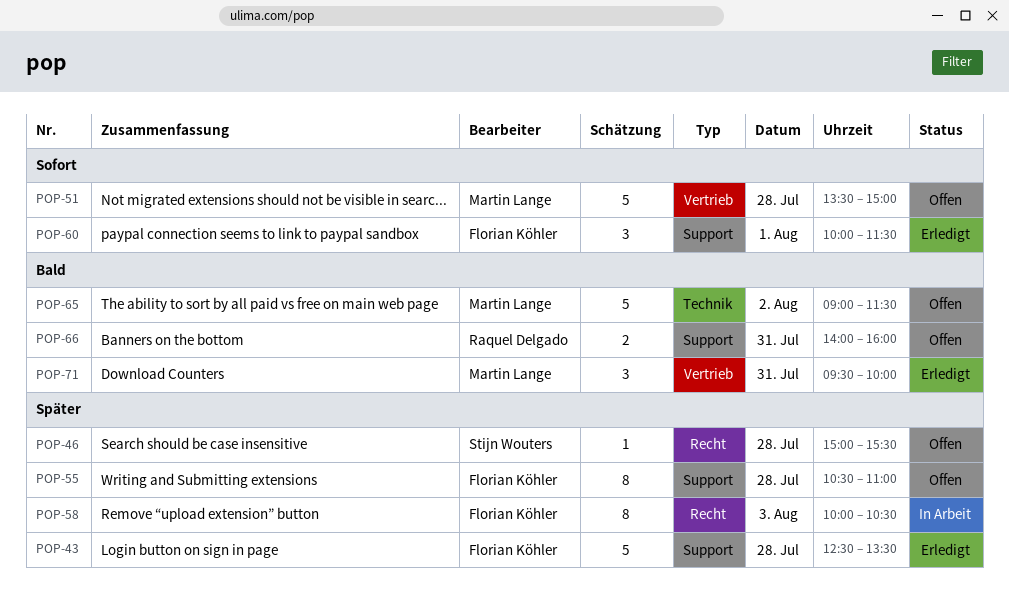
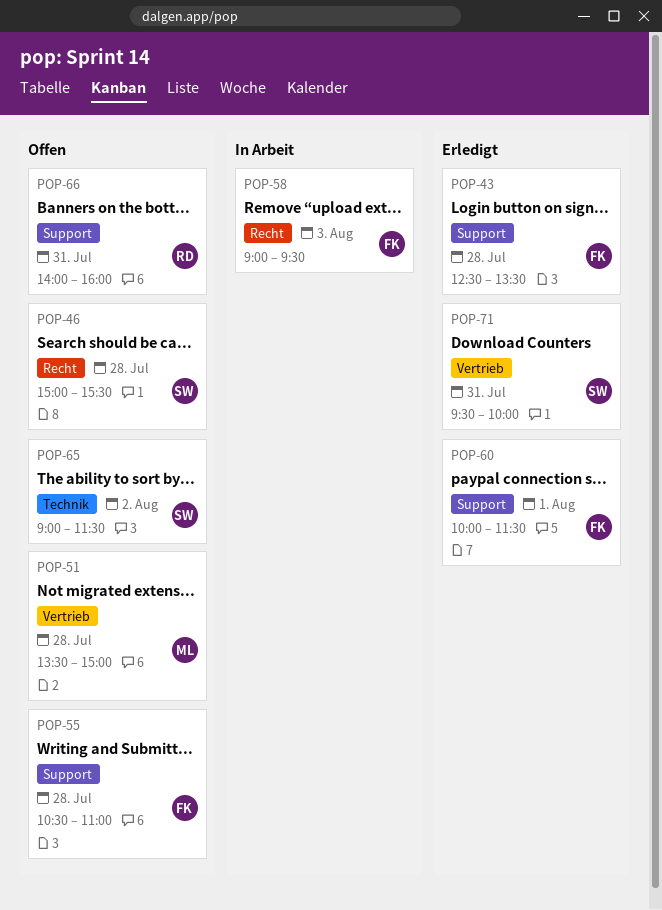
POP-58, begins: 10:00 -> 09:00
POP-58, ends: 10:30 -> 09:30
POP-65, owner: Martin Lange -> Stijn Wouters
POP-71, owner: Martin Lange -> Stijn Wouters

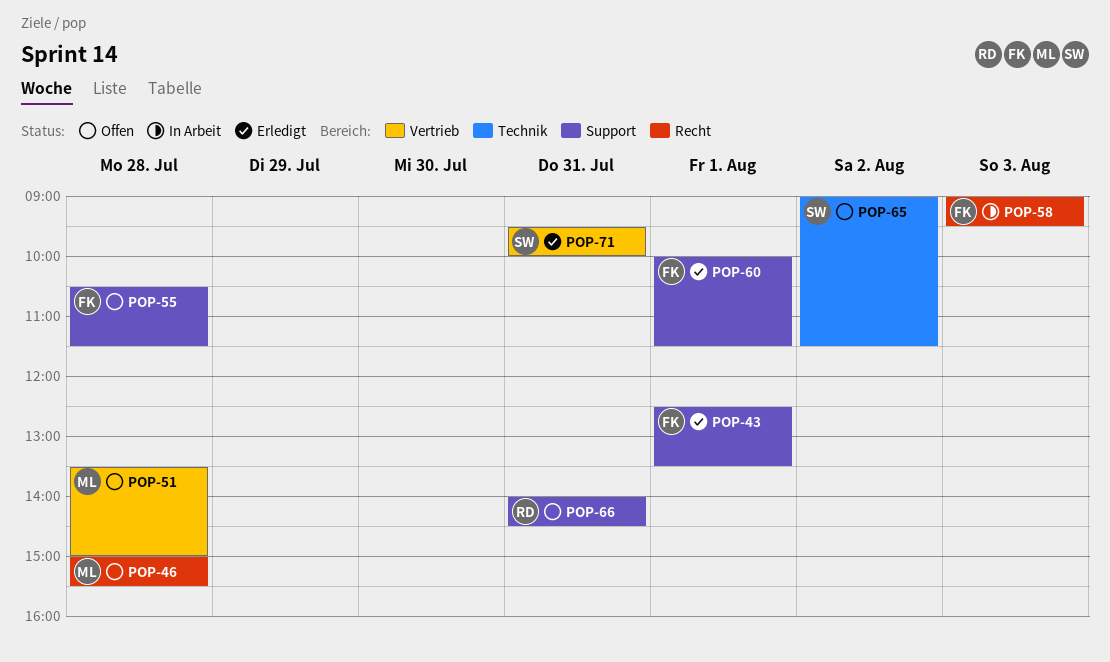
POP-43, day: Jul 28 -> Aug 1
POP-46, owner: SW -> ML
POP-55, ends: 11:00 -> 11:30
POP-66, ends: 16:00 -> 14:30

